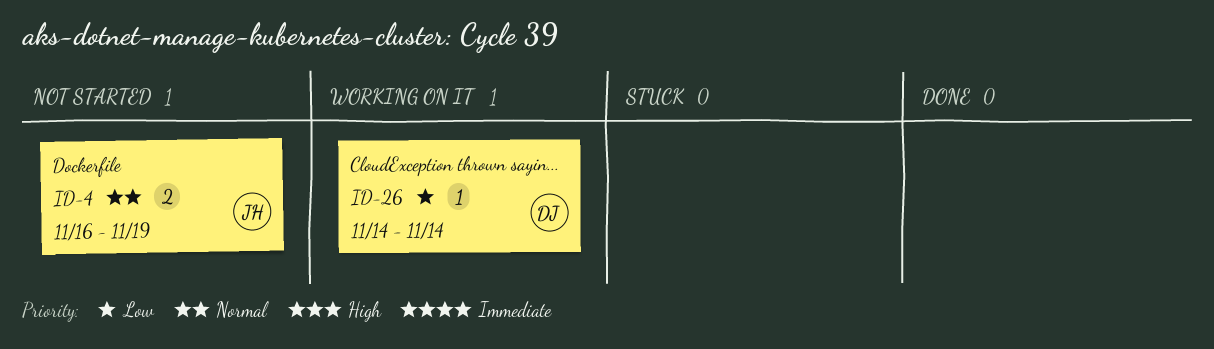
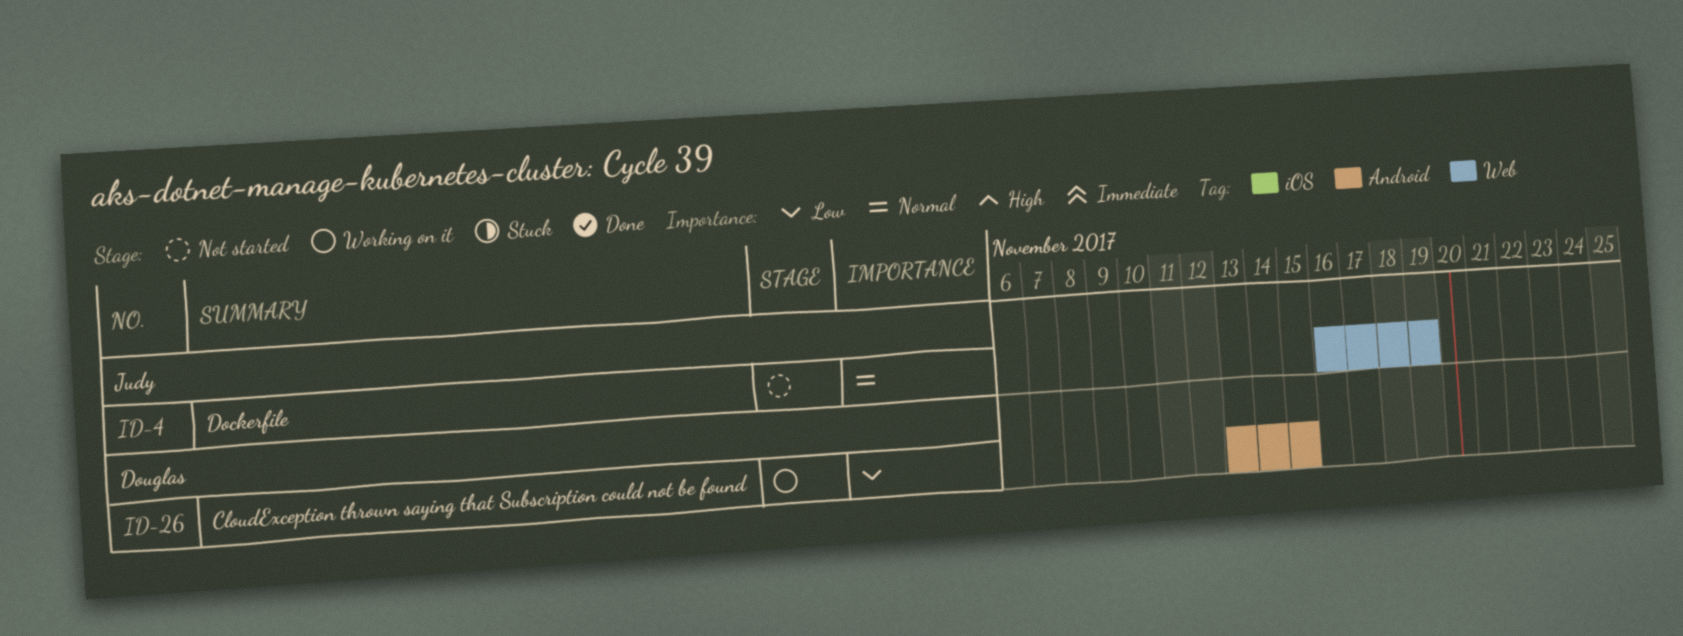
ID-26, start: Nov 14 -> Nov 13
ID-26, due: Nov 14 -> Nov 15

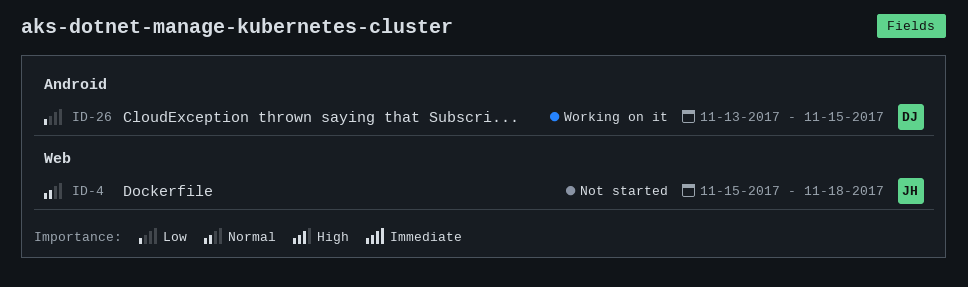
ID-4, start: Nov 16 -> Nov 15
ID-4, due: Nov 19 -> Nov 18

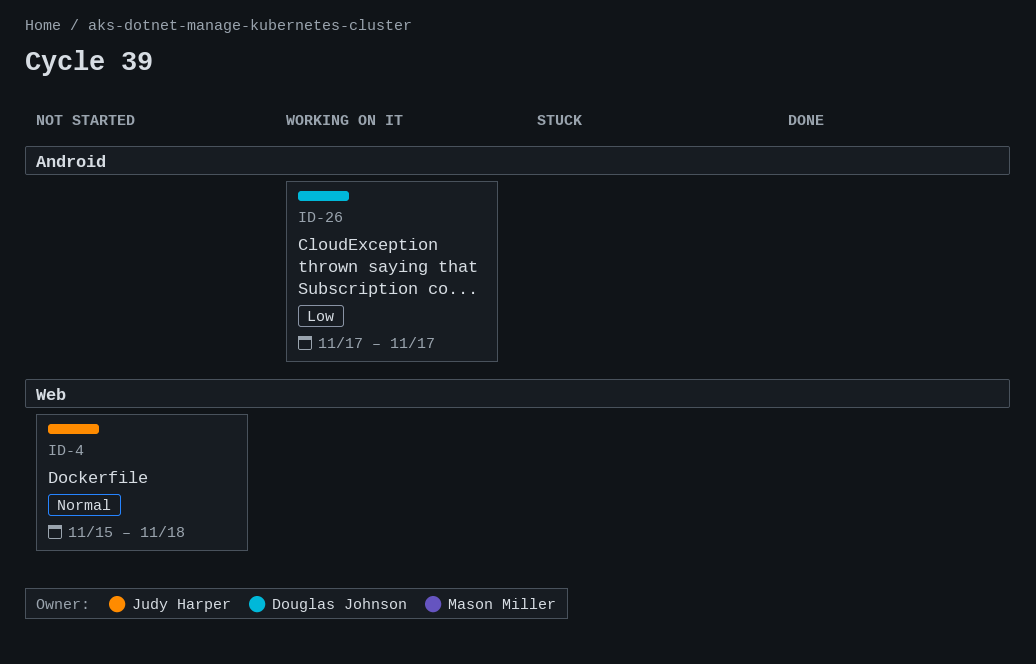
ID-26, start: Nov 13 -> Nov 17
ID-26, due: Nov 15 -> Nov 17

